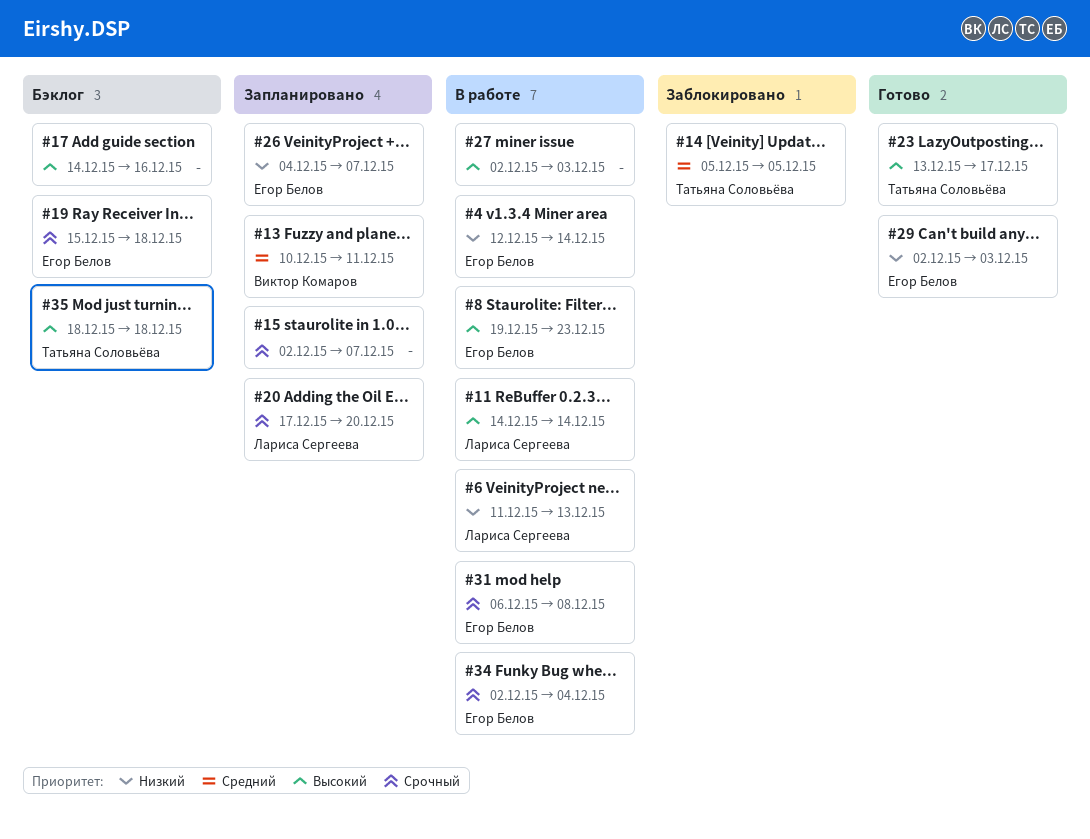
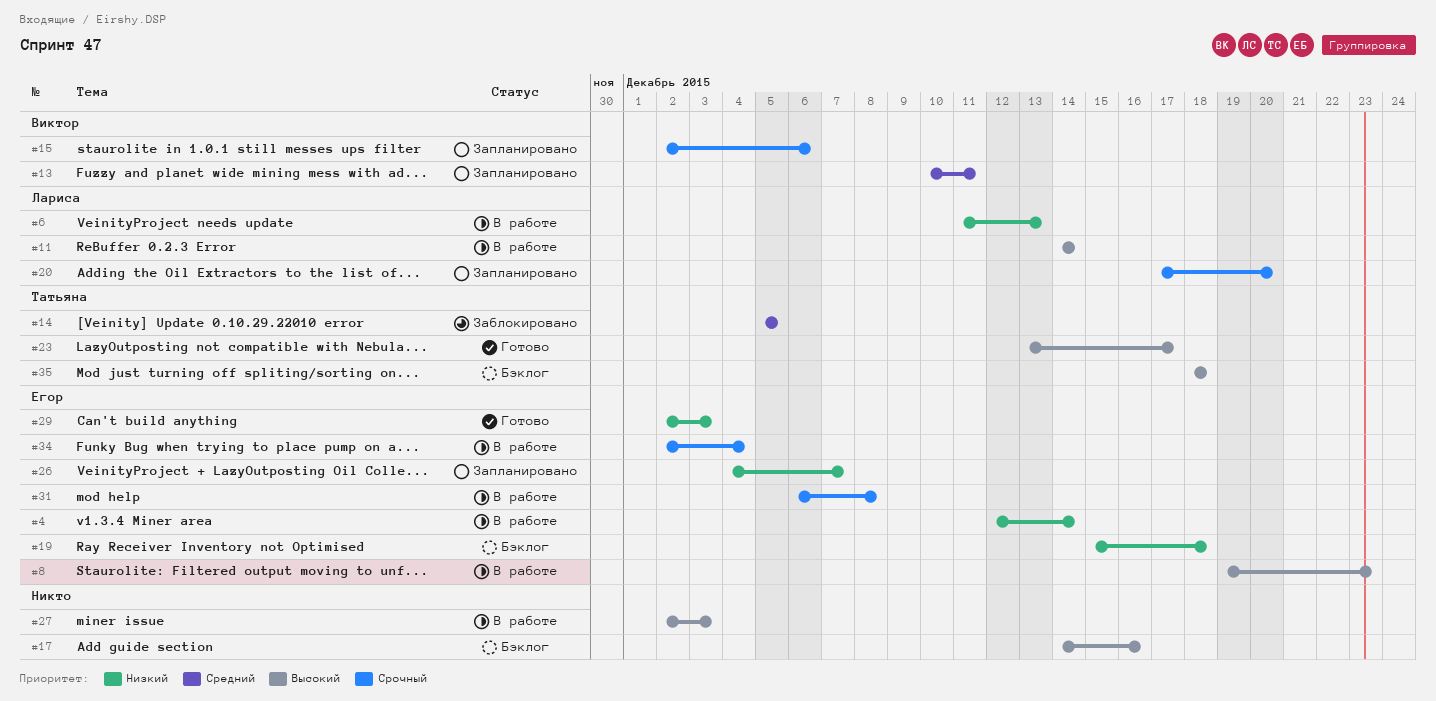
#15, owner: none -> Виктор Комаров
#15, due: Dec 7 -> Dec 6
#19, priority: Срочный -> Низкий

